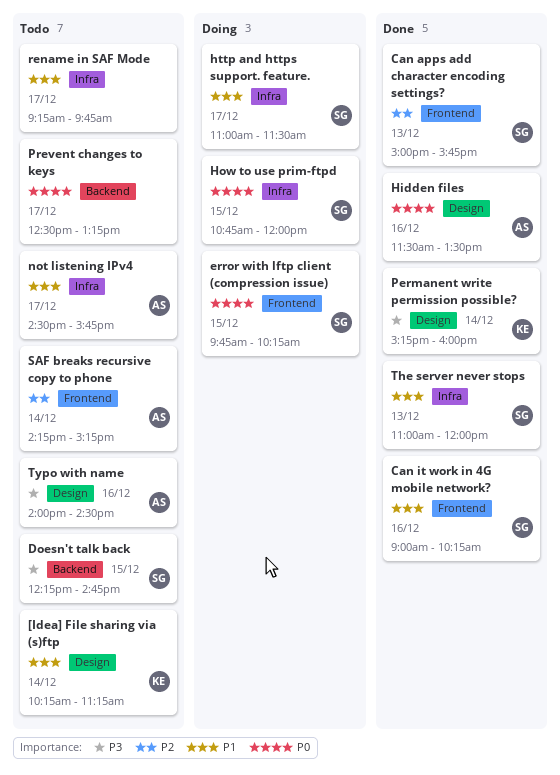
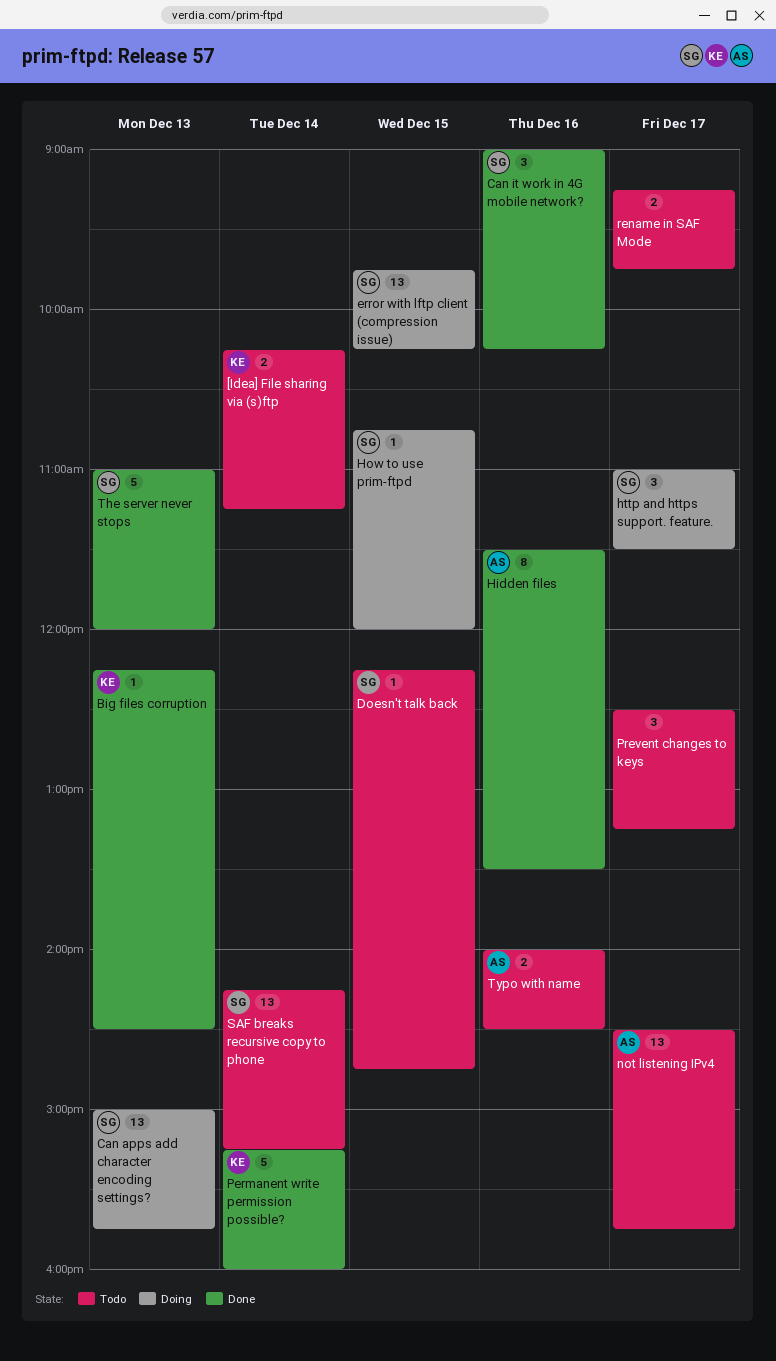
Big files corruption: none -> present
Can apps add character encoding settings?, status: Done -> Doing
SAF breaks recursive copy to phone, owner: AS -> SG

